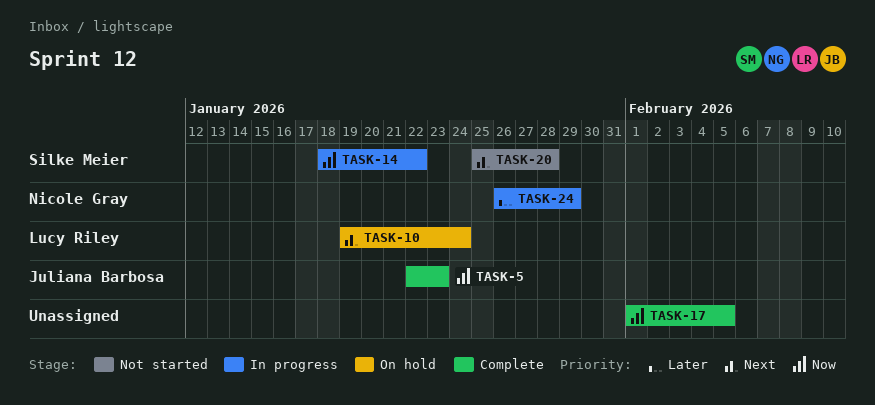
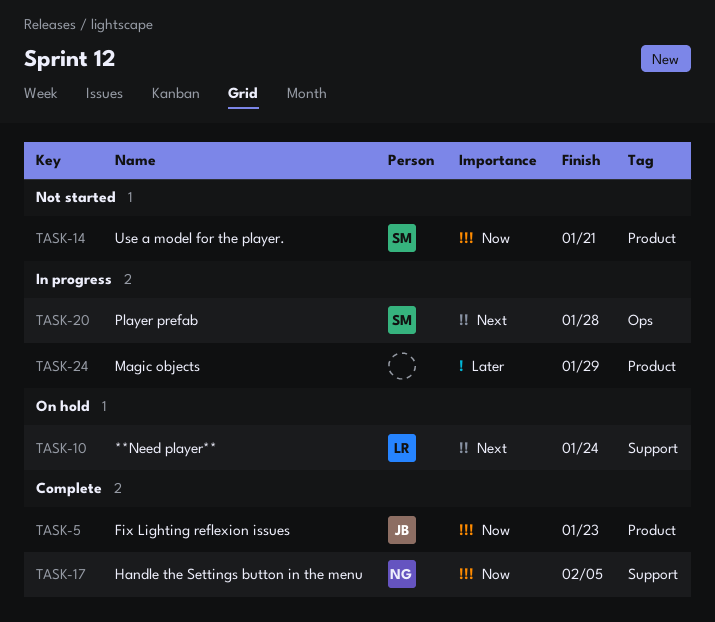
TASK-14, status: In progress -> Not started
TASK-14, due: Jan 22 -> Jan 21
TASK-17, owner: none -> Nicole Gray
TASK-20, status: Not started -> In progress
TASK-24, owner: Nicole Gray -> none

